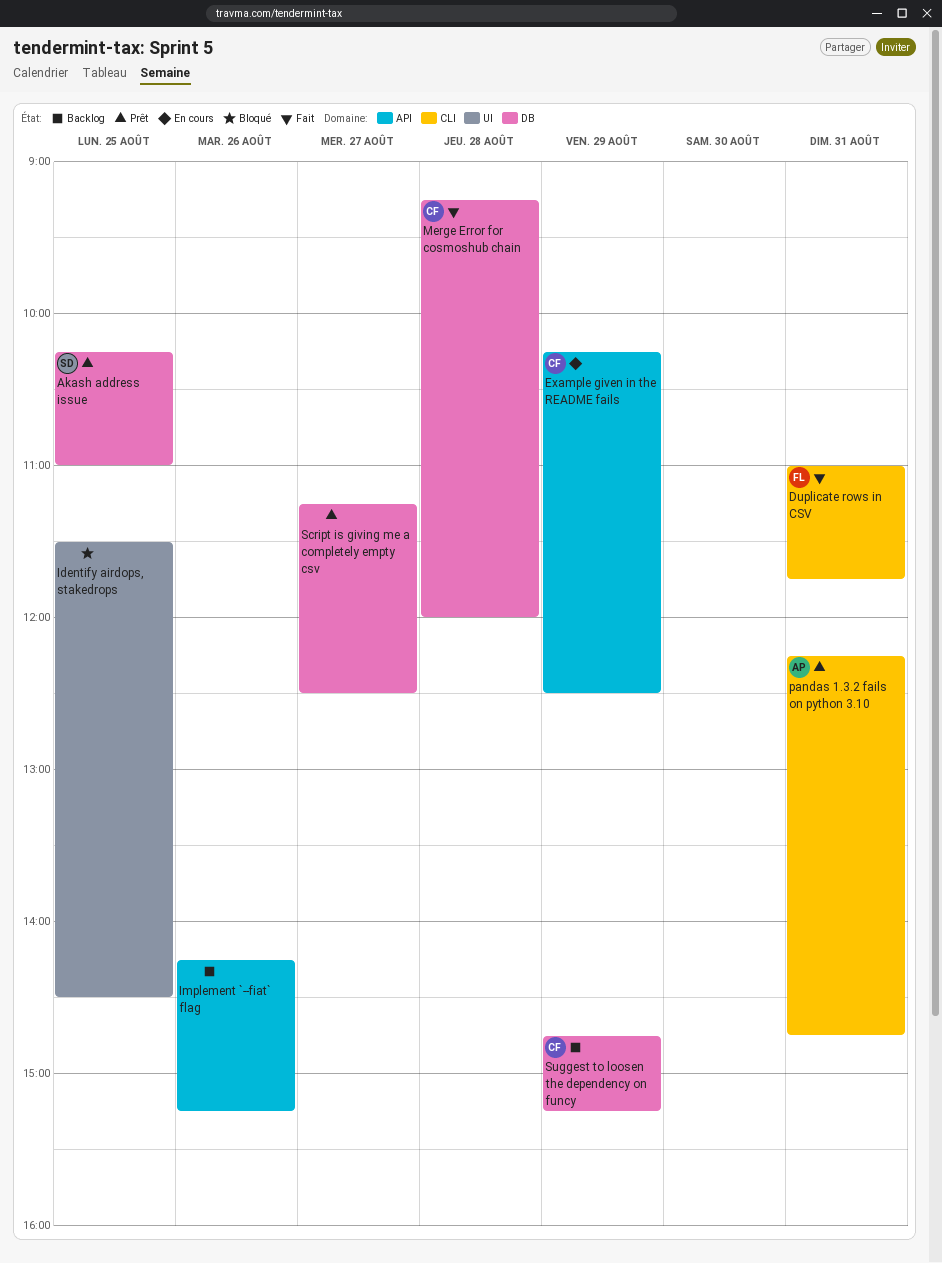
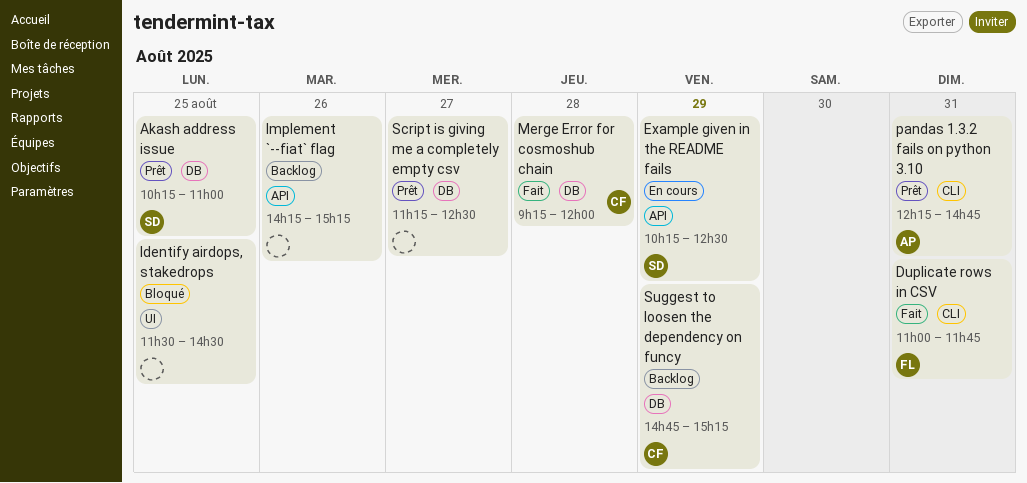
Example given in the README fails, owner: CF -> SD

